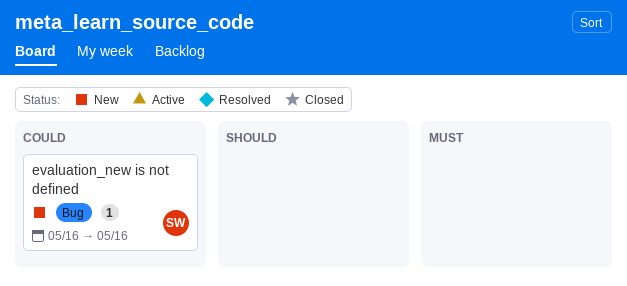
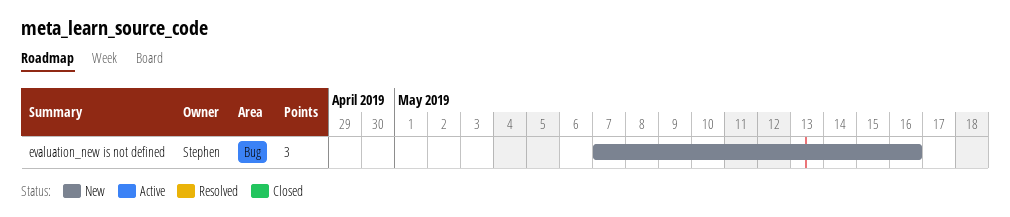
evaluation_new is not defined, estimate: 1 -> 3
evaluation_new is not defined, start: May 16 -> May 7

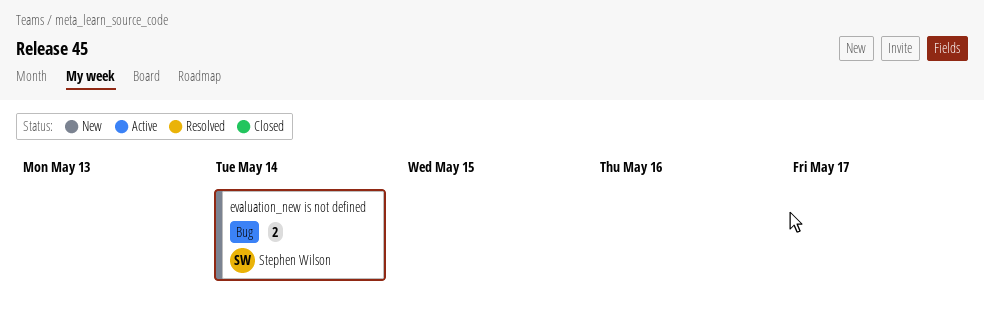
evaluation_new is not defined, estimate: 3 -> 2
evaluation_new is not defined, due: May 16 -> May 14

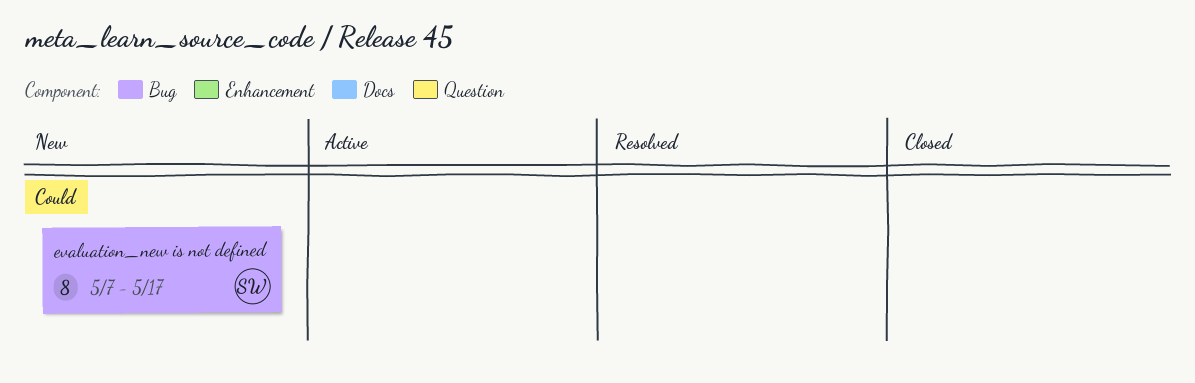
evaluation_new is not defined, estimate: 2 -> 8
evaluation_new is not defined, due: May 14 -> May 17

